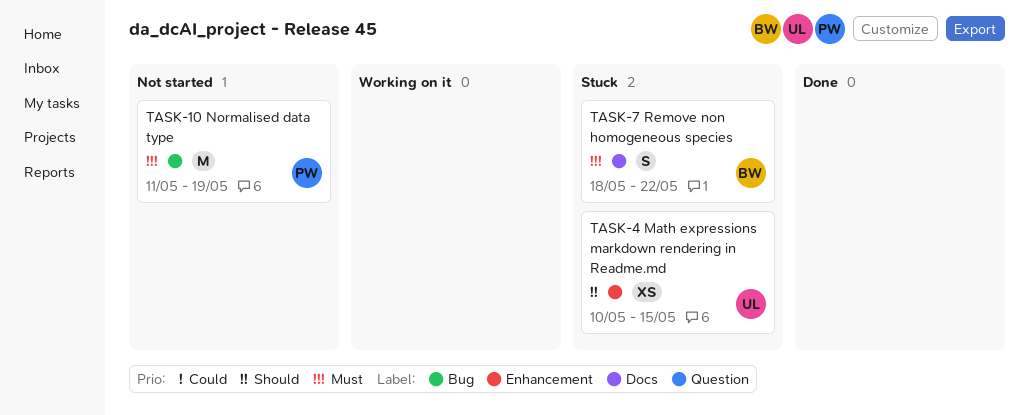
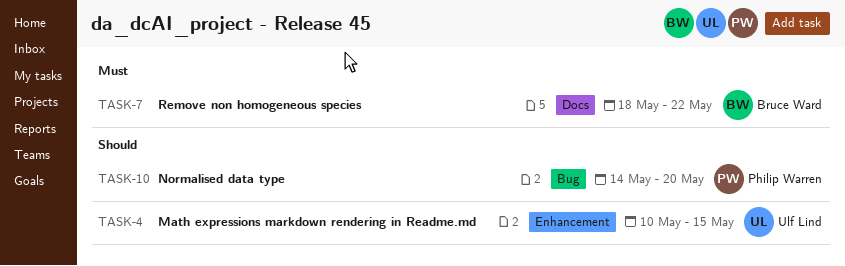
TASK-10, priority: Must -> Should
TASK-10, start: May 11 -> May 14
TASK-10, due: May 19 -> May 20

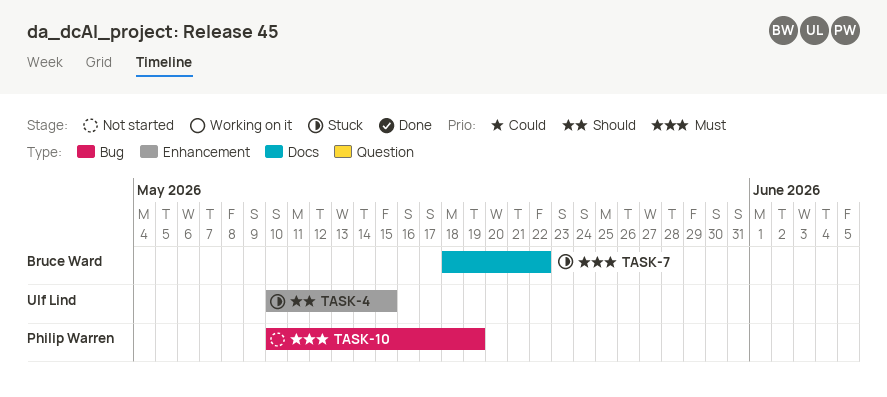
TASK-10, priority: Should -> Must
TASK-10, start: May 14 -> May 10
TASK-10, due: May 20 -> May 19

